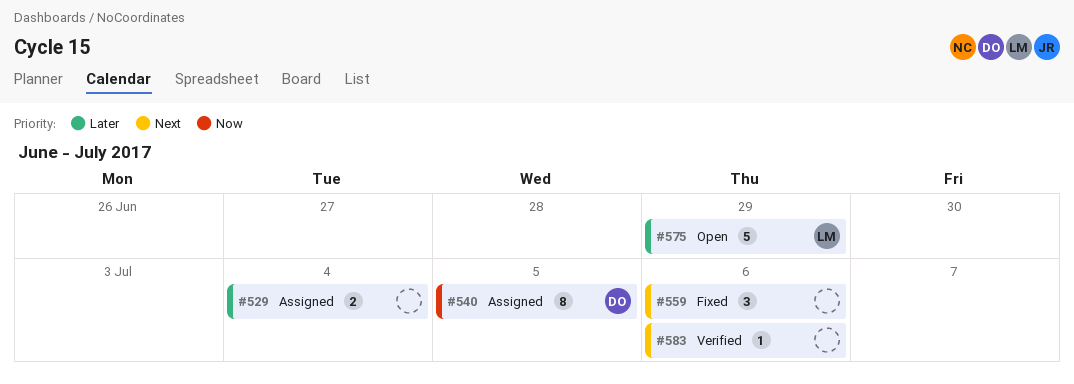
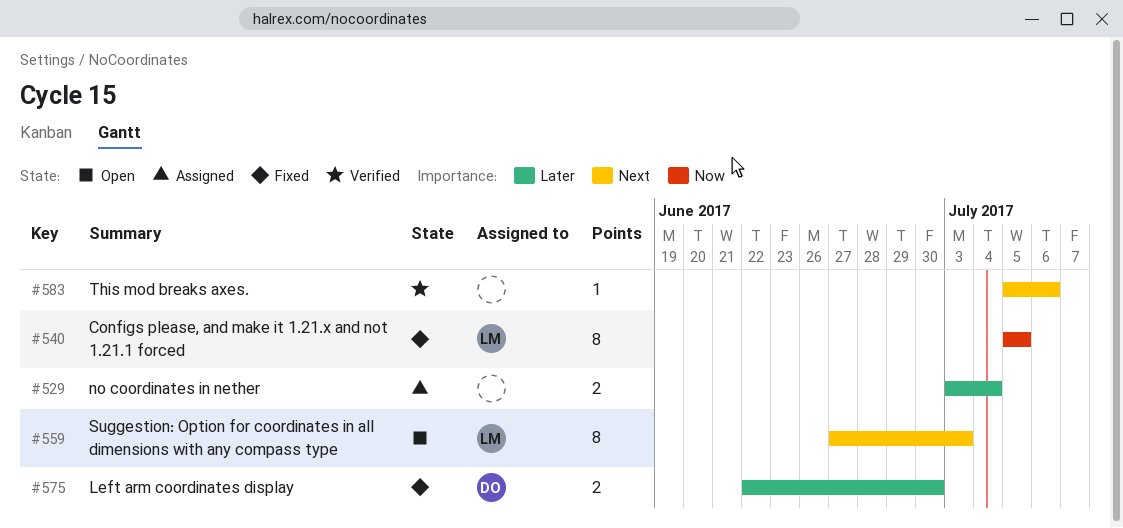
#540, status: Assigned -> Fixed
#540, owner: DO -> LM
#559, status: Fixed -> Open
#559, owner: none -> LM
#559, estimate: 3 -> 8
#559, due: Jul 6 -> Jul 3
#575, status: Open -> Fixed
#575, owner: LM -> DO
#575, estimate: 5 -> 2
#575, due: Jun 29 -> Jun 30

